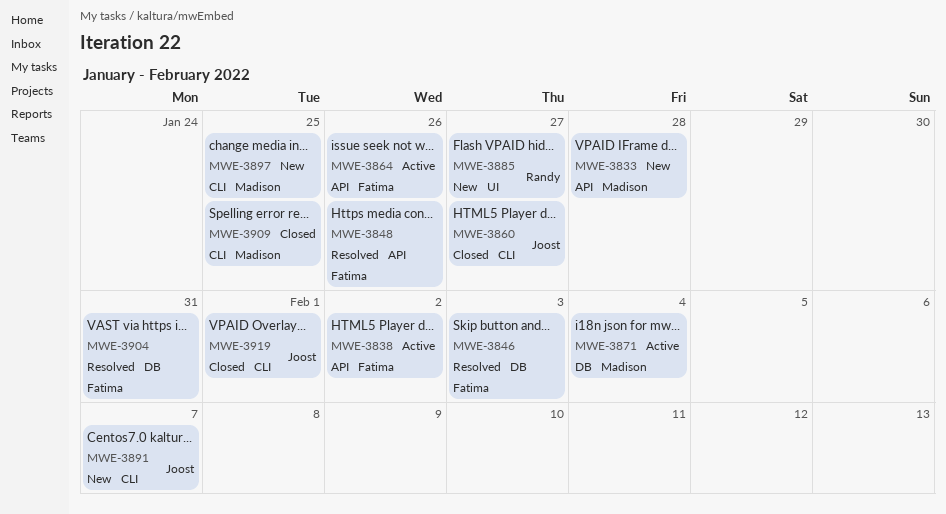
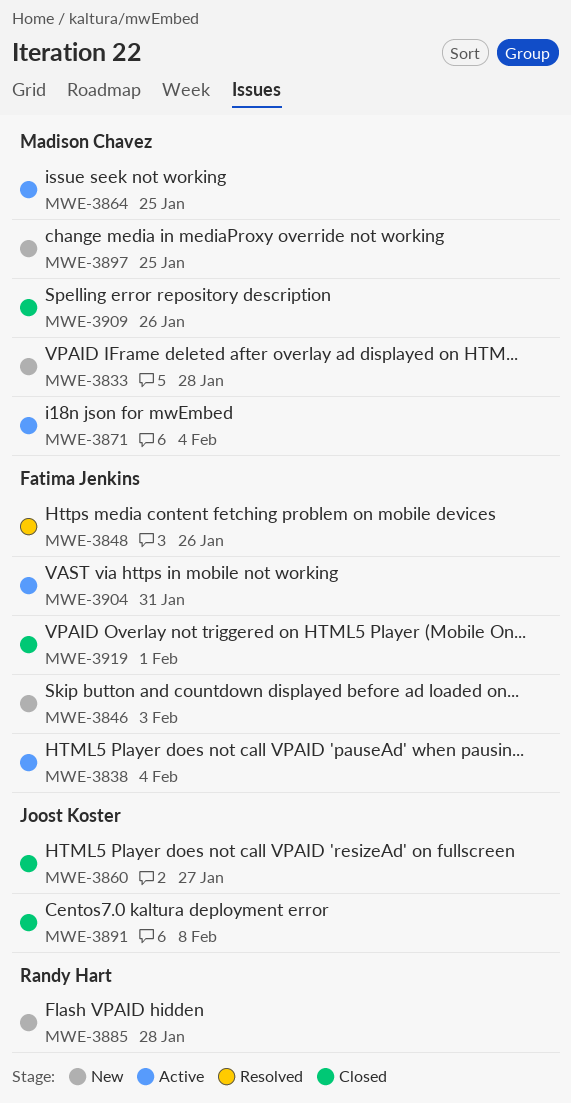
MWE-3838, due: Feb 2 -> Feb 4
MWE-3846, status: Resolved -> New
MWE-3864, owner: Fatima Jenkins -> Madison Chavez
MWE-3864, due: Jan 26 -> Jan 25
MWE-3885, due: Jan 27 -> Jan 28
MWE-3891, status: New -> Closed
MWE-3891, due: Feb 7 -> Feb 8
MWE-3904, status: Resolved -> Active
MWE-3909, due: Jan 25 -> Jan 26
MWE-3919, owner: Joost Koster -> Fatima Jenkins

